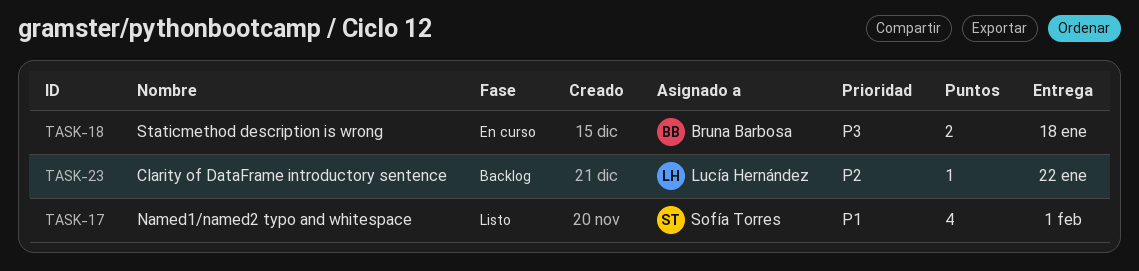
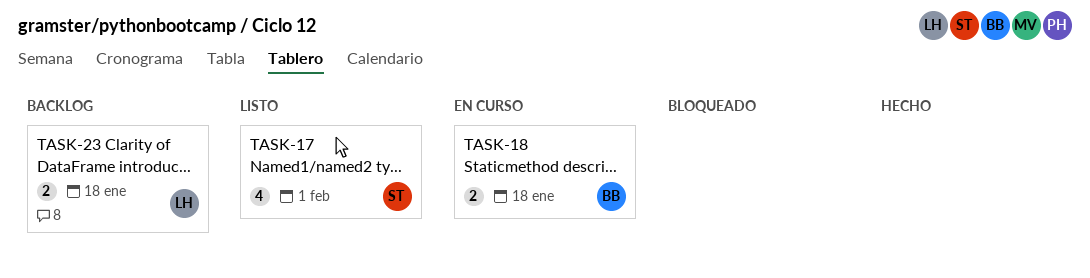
TASK-23, estimate: 1 -> 2
TASK-23, due: Jan 22 -> Jan 18

